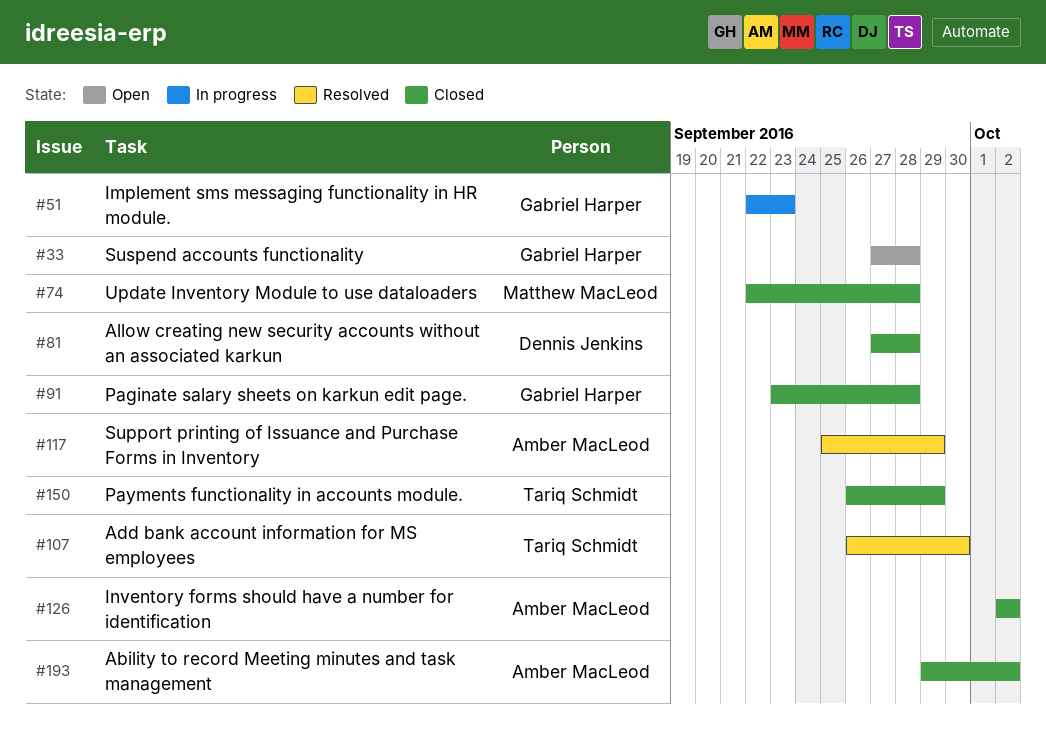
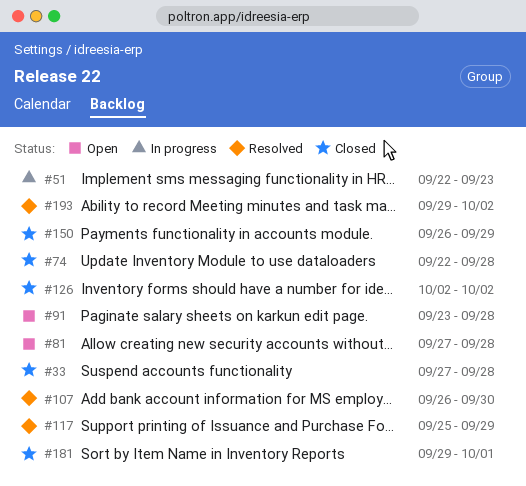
#33, status: Open -> Closed
#81, status: Closed -> Open
#91, status: Closed -> Open
#181: none -> present
#193, status: Closed -> Resolved

